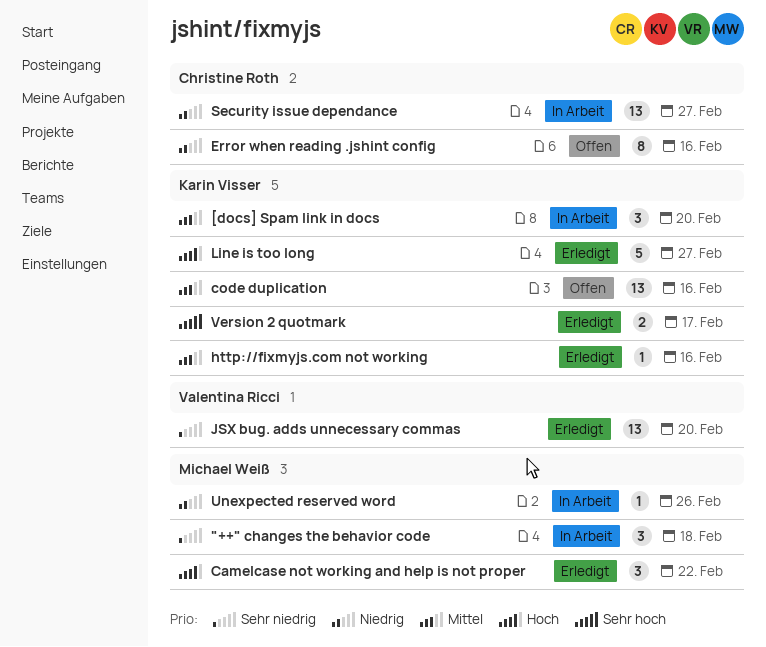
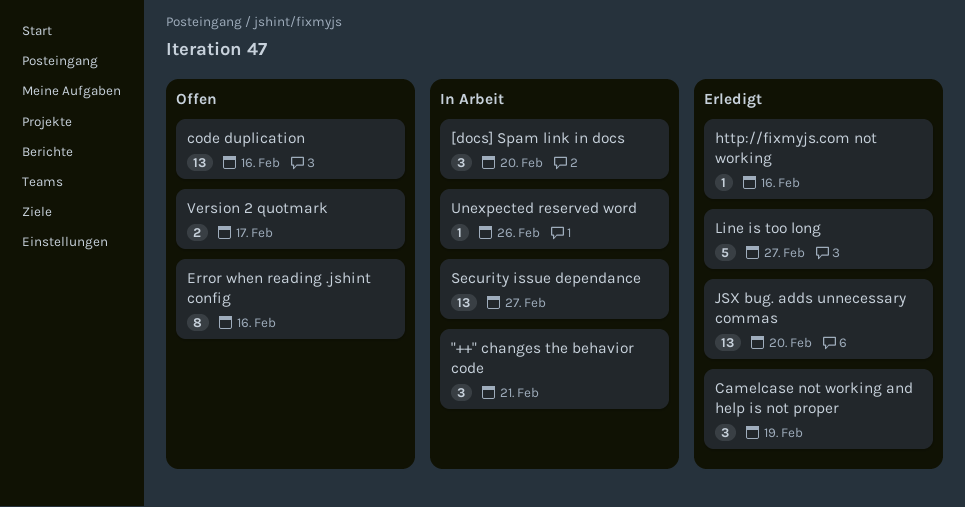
"++" changes the behavior code, due: Feb 18 -> Feb 21
Camelcase not working and help is not proper, due: Feb 22 -> Feb 19
Version 2 quotmark, status: Erledigt -> Offen

